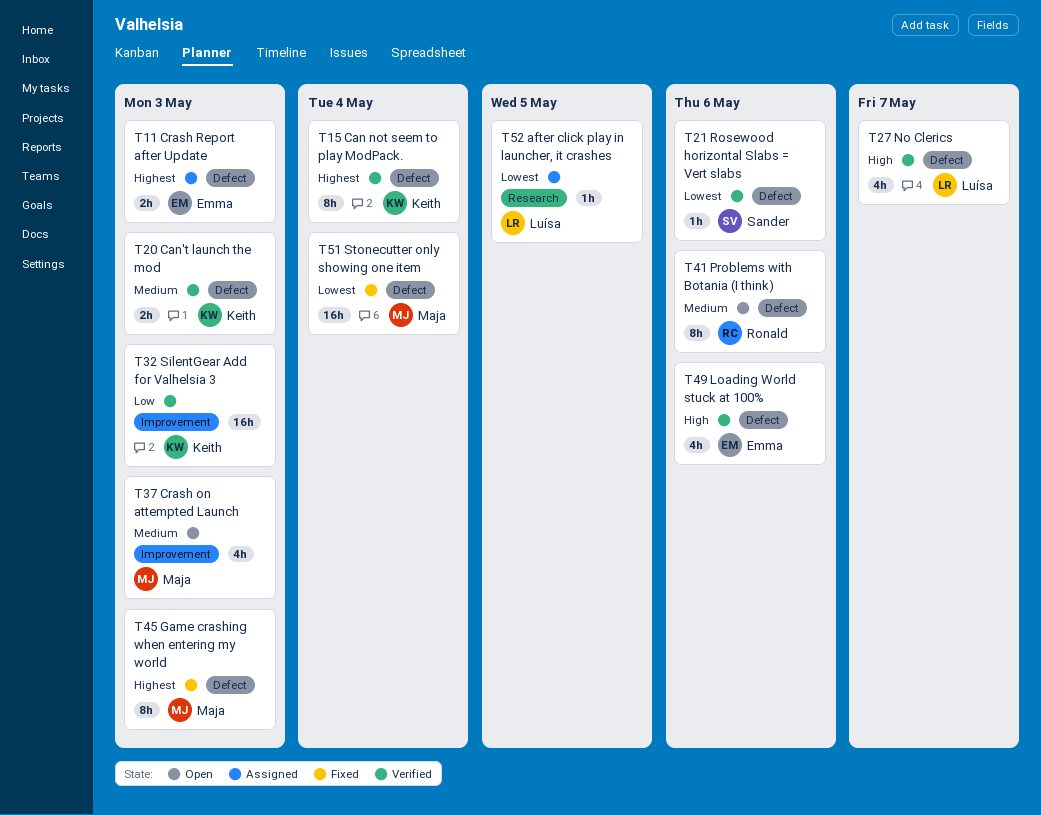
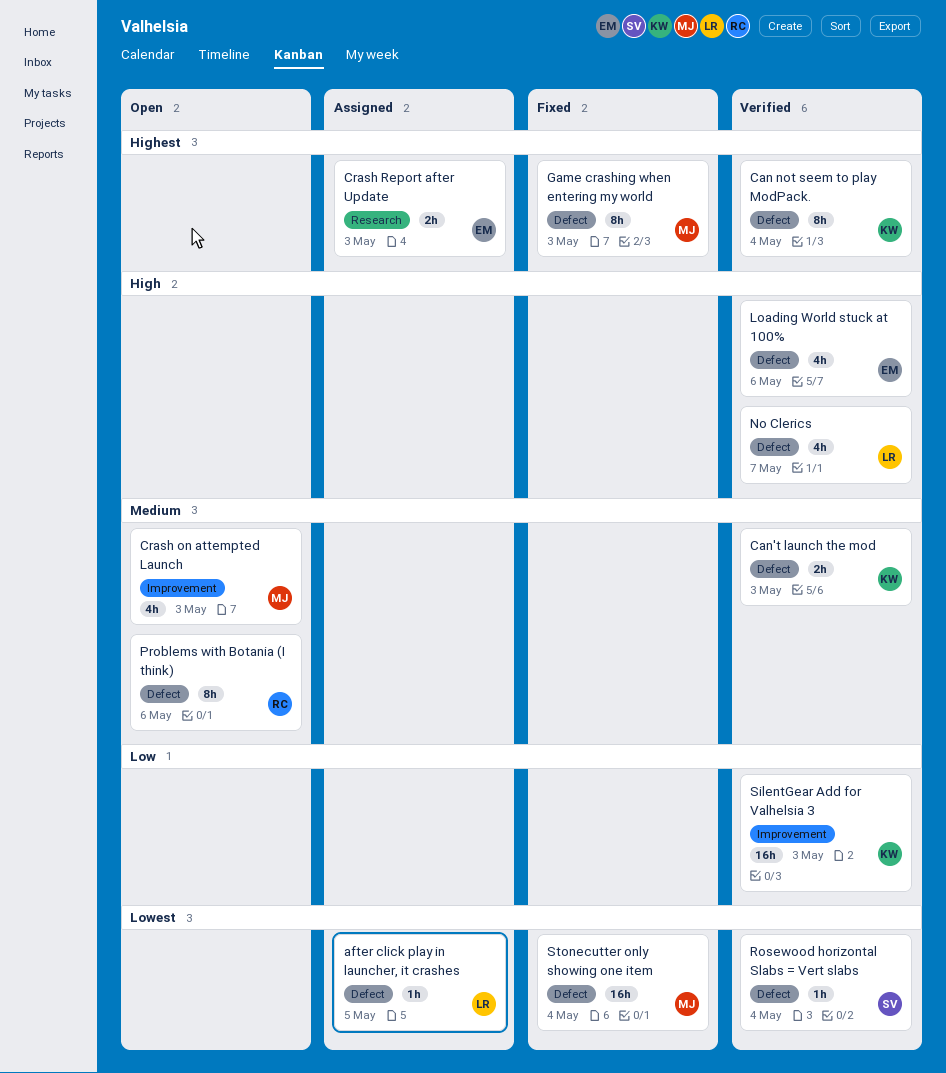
after click play in launcher, it crashes, label: Research -> Defect
Crash Report after Update, label: Defect -> Research
Rosewood horizontal Slabs = Vert slabs, due: May 6 -> May 4

